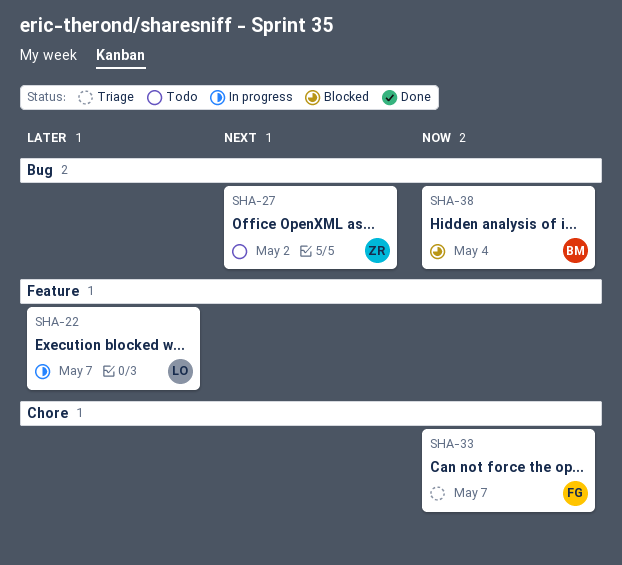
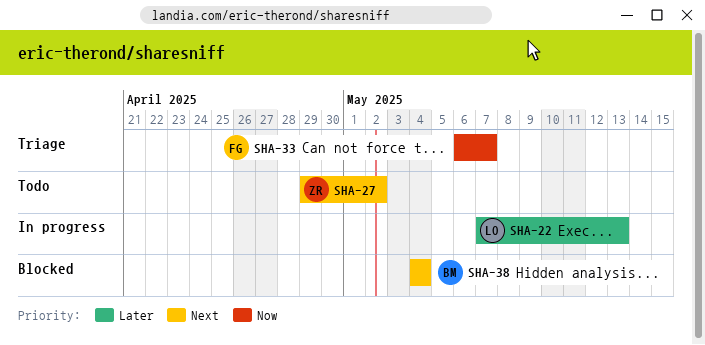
SHA-22, due: May 7 -> May 13
SHA-38, priority: Now -> Next

